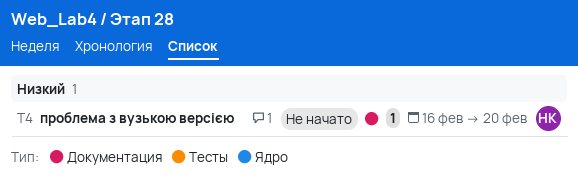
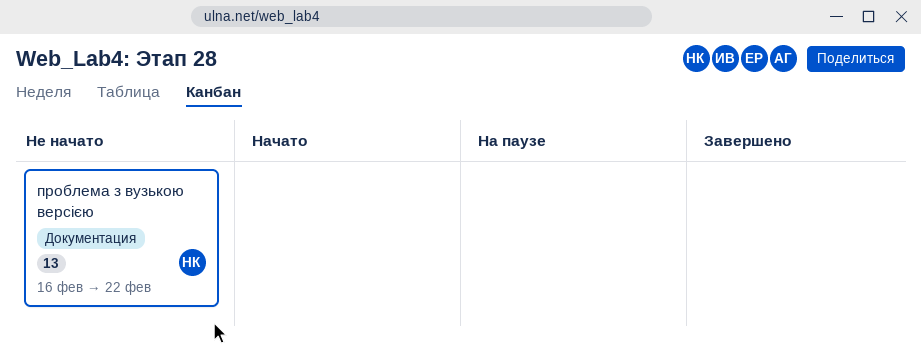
проблема з вузькою версією, estimate: 1 -> 13
проблема з вузькою версією, due: Feb 20 -> Feb 22

